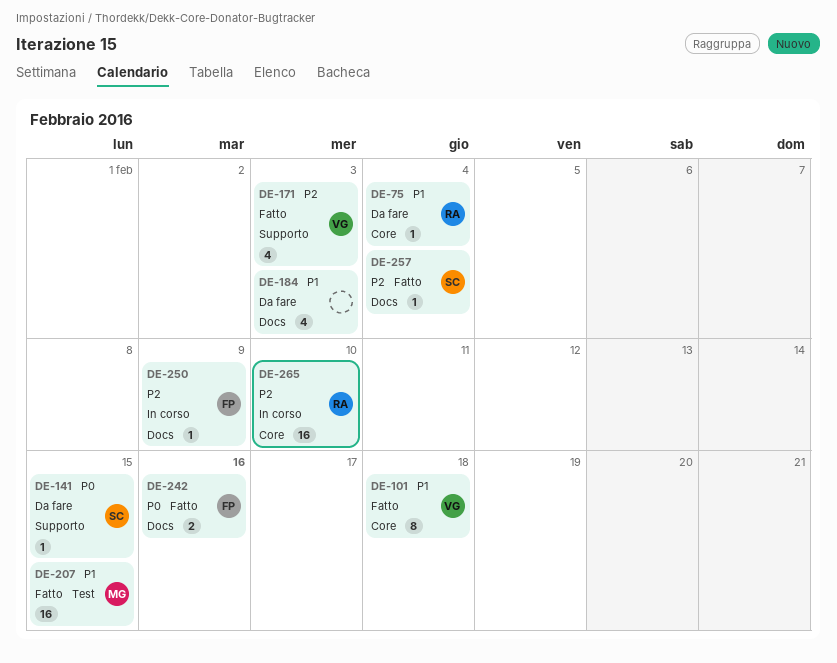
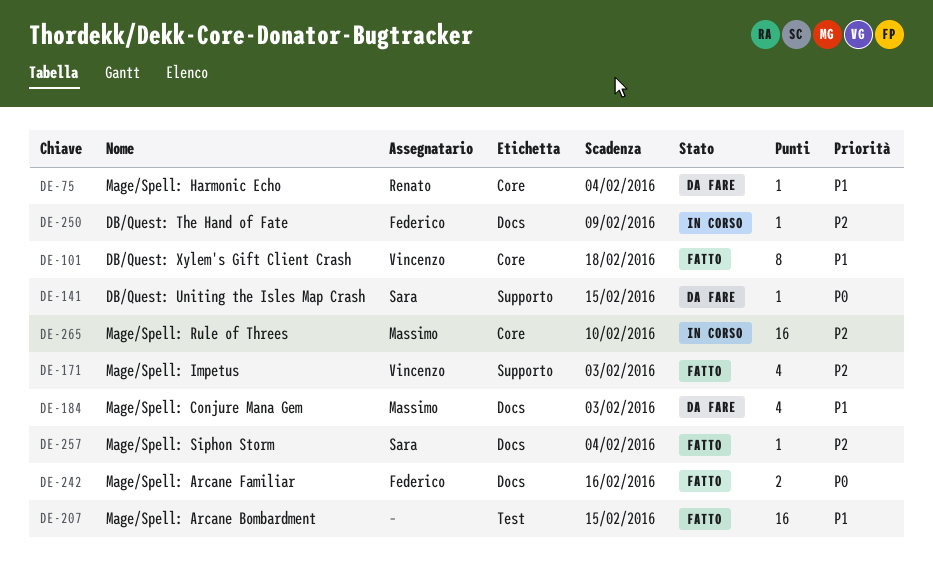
DE-184, owner: none -> Massimo
DE-207, owner: Massimo -> none
DE-265, owner: Renato -> Massimo

